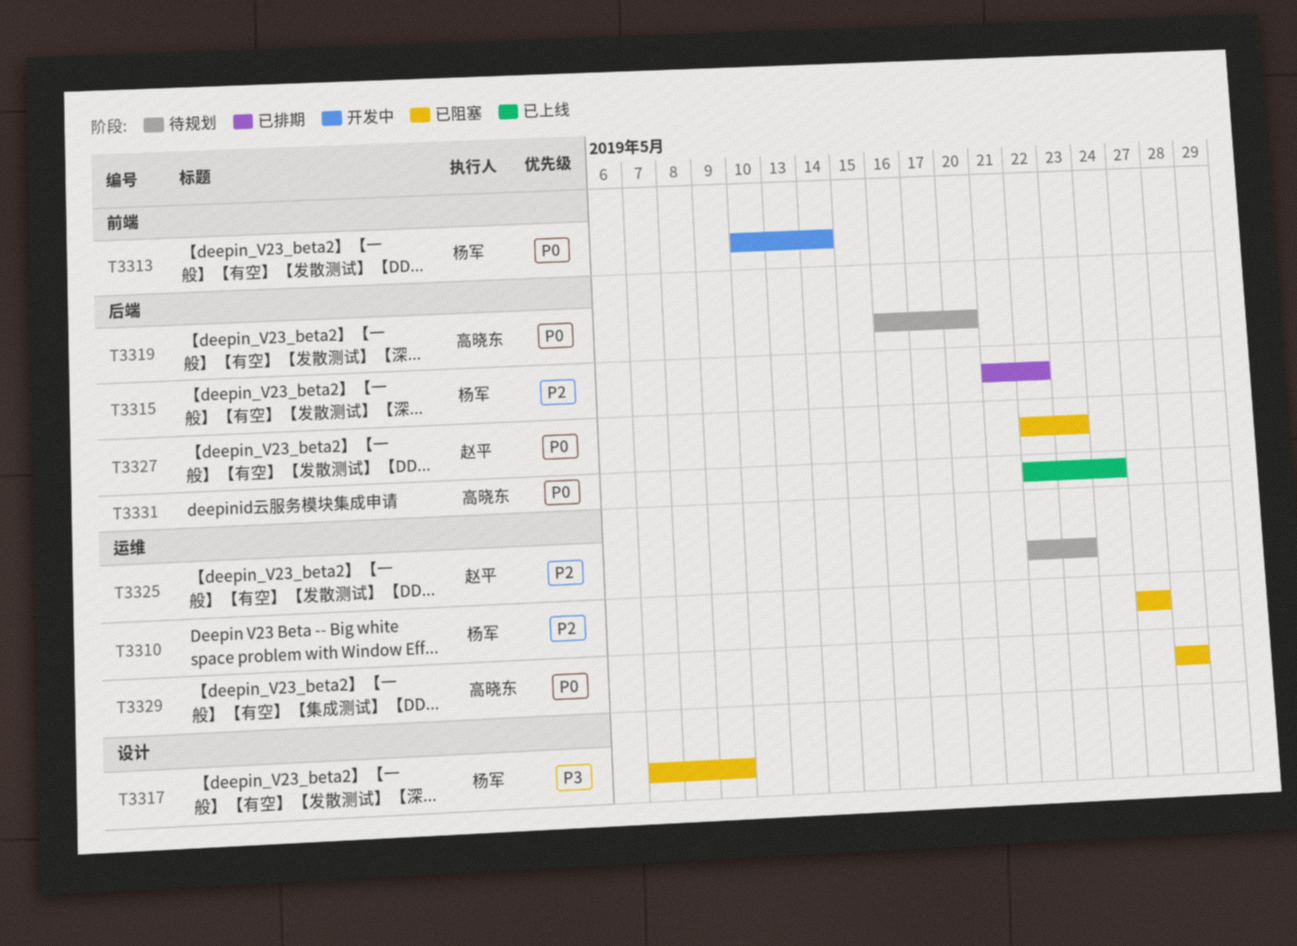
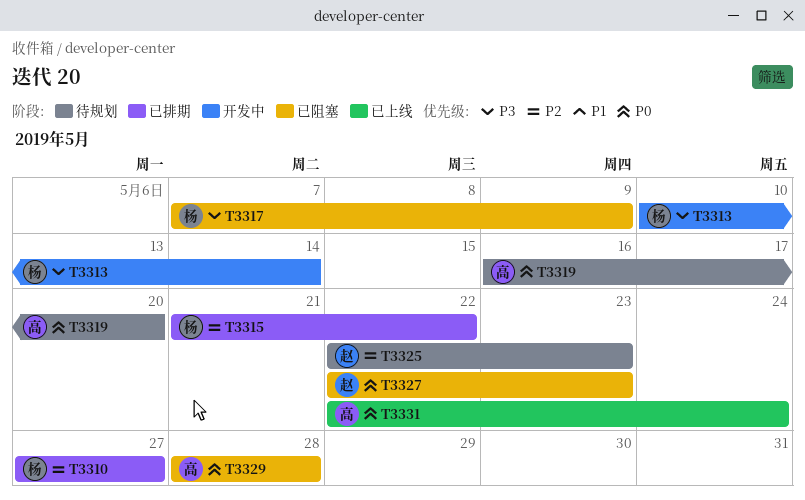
T3310, status: 已阻塞 -> 已排期
T3313, priority: P0 -> P3

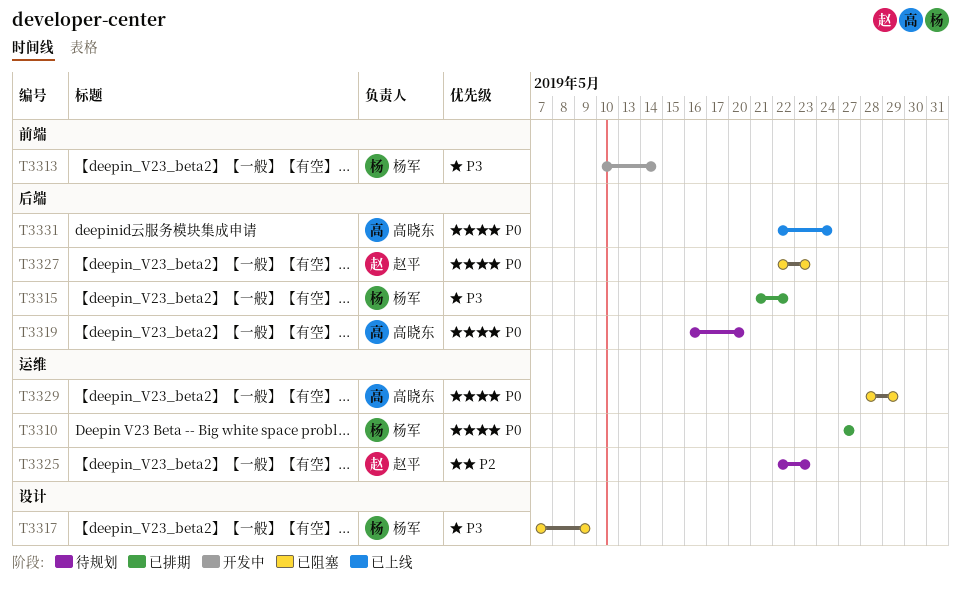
T3310, priority: P2 -> P0
T3315, priority: P2 -> P3
T3329, due: May 28 -> May 29

